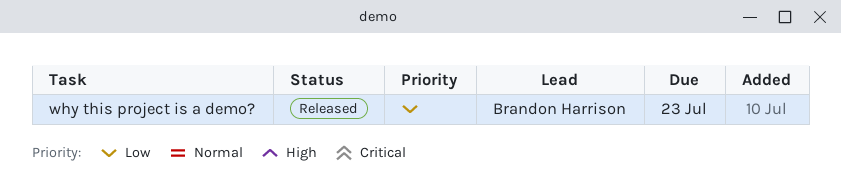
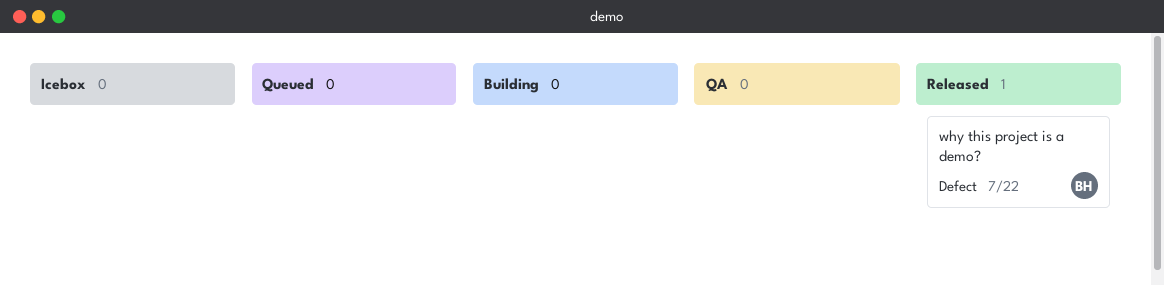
why this project is a demo?, due: Jul 23 -> Jul 22

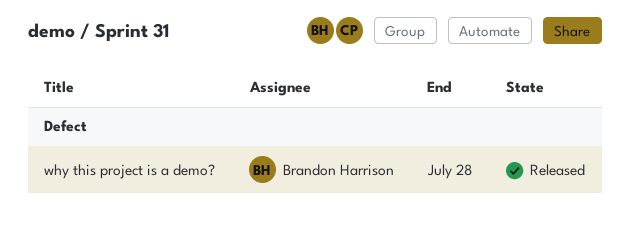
why this project is a demo?, due: Jul 22 -> Jul 28

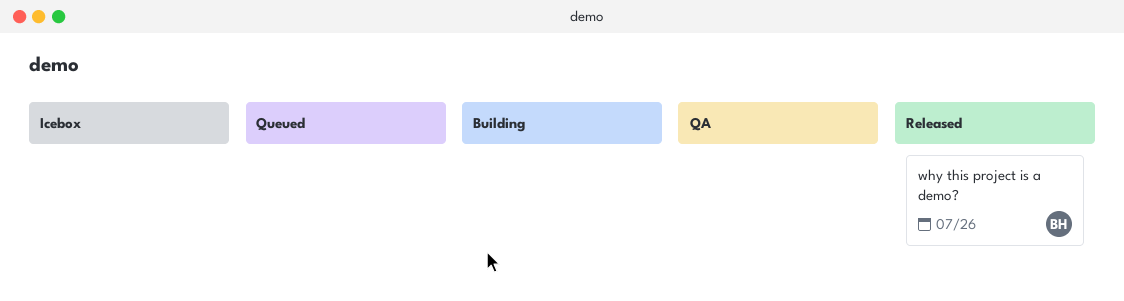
why this project is a demo?, due: Jul 28 -> Jul 26

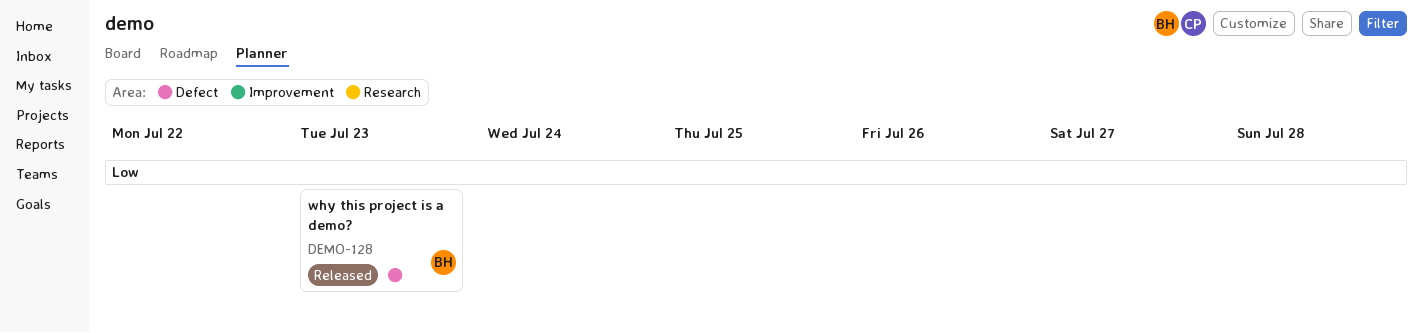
why this project is a demo?, due: Jul 26 -> Jul 23

